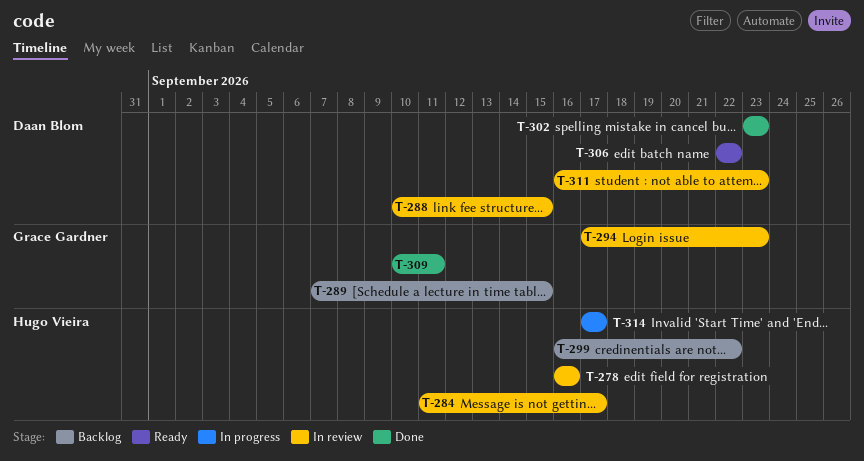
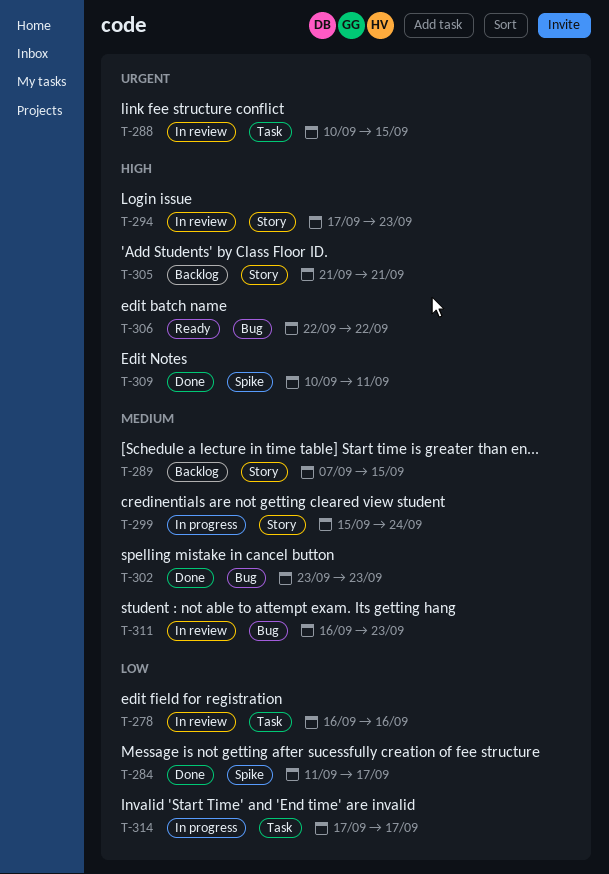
T-284, status: In review -> Done
T-299, status: Backlog -> In progress
T-299, start: Sep 16 -> Sep 15
T-299, due: Sep 22 -> Sep 24
T-305: none -> present

